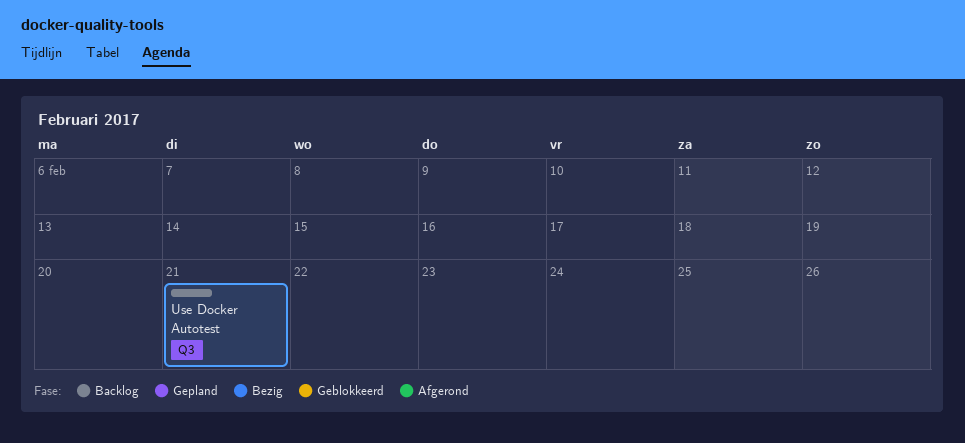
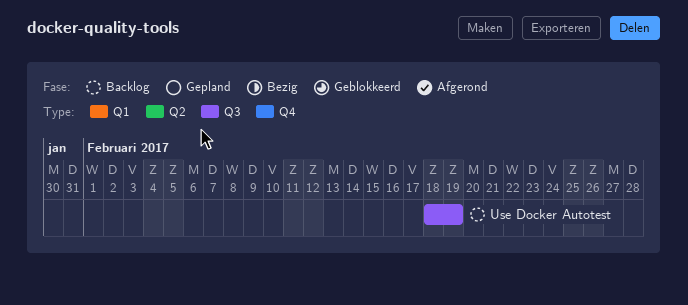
Use Docker Autotest, due: Feb 21 -> Feb 19

